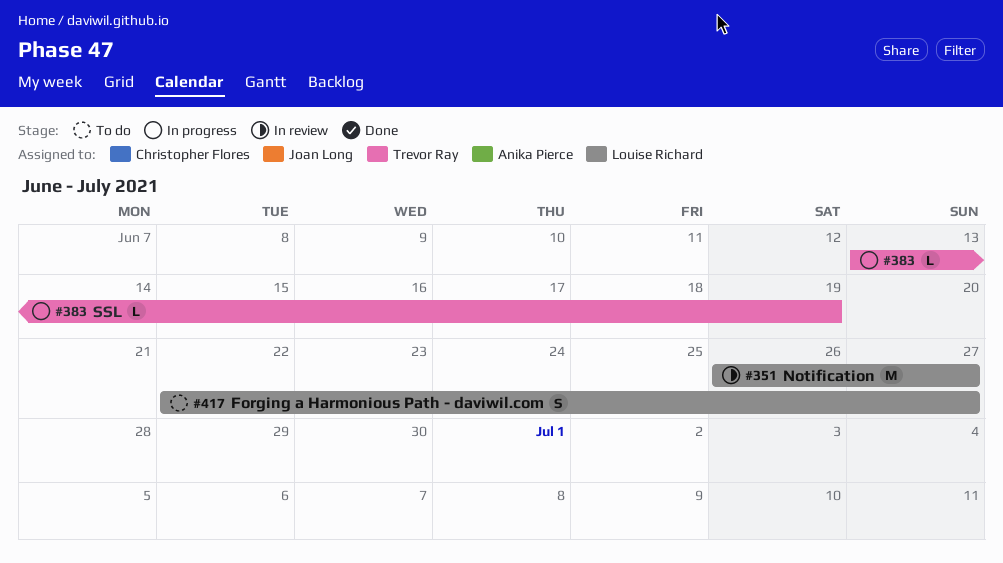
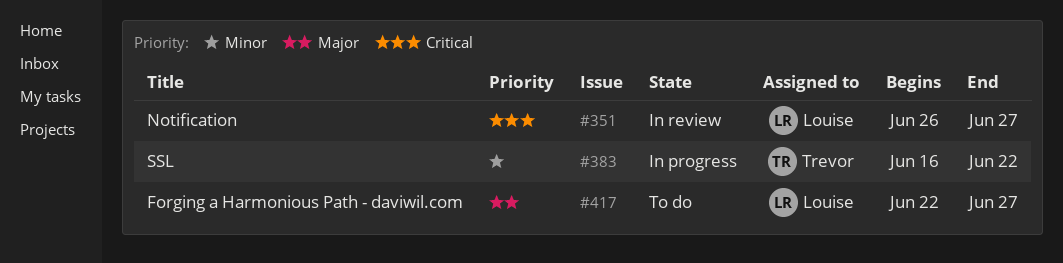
#383, start: Jun 13 -> Jun 16
#383, due: Jun 19 -> Jun 22

